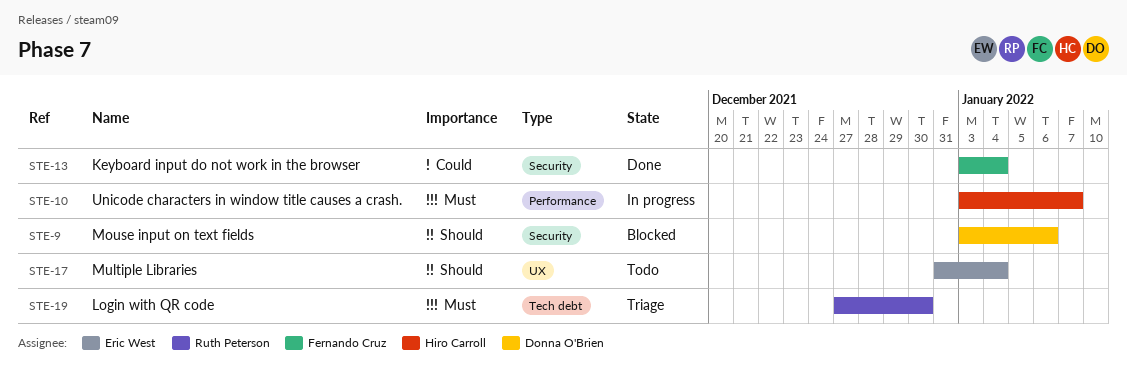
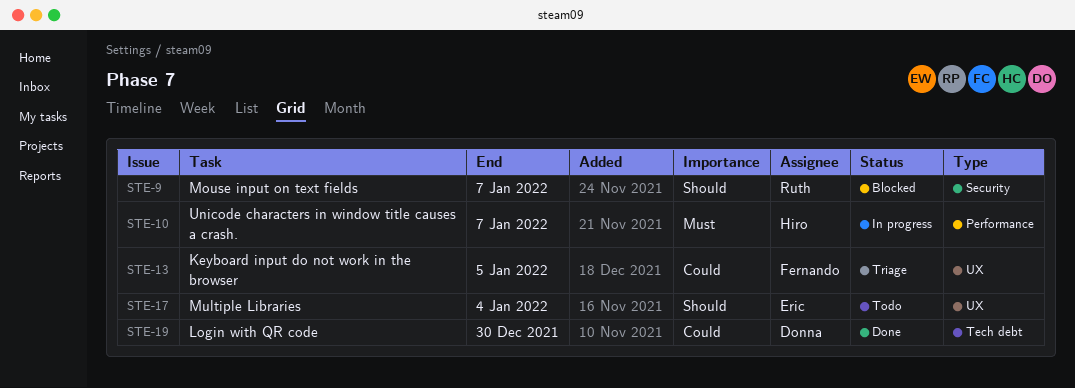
STE-9, owner: Donna O'Brien -> Ruth Peterson
STE-9, due: Jan 6 -> Jan 7
STE-13, status: Done -> Triage
STE-13, label: Security -> UX
STE-13, due: Jan 4 -> Jan 5
STE-19, status: Triage -> Done
STE-19, owner: Ruth Peterson -> Donna O'Brien
STE-19, priority: Must -> Could

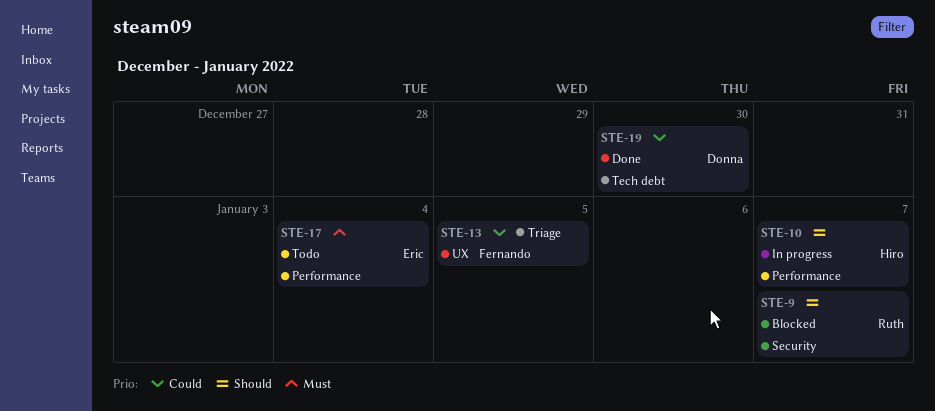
STE-10, priority: Must -> Should
STE-17, priority: Should -> Must
STE-17, label: UX -> Performance

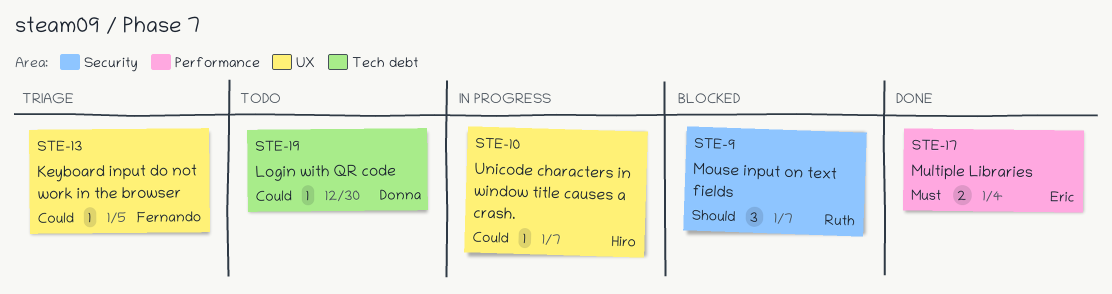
STE-10, priority: Should -> Could
STE-10, label: Performance -> UX
STE-17, status: Todo -> Done
STE-19, status: Done -> Todo

